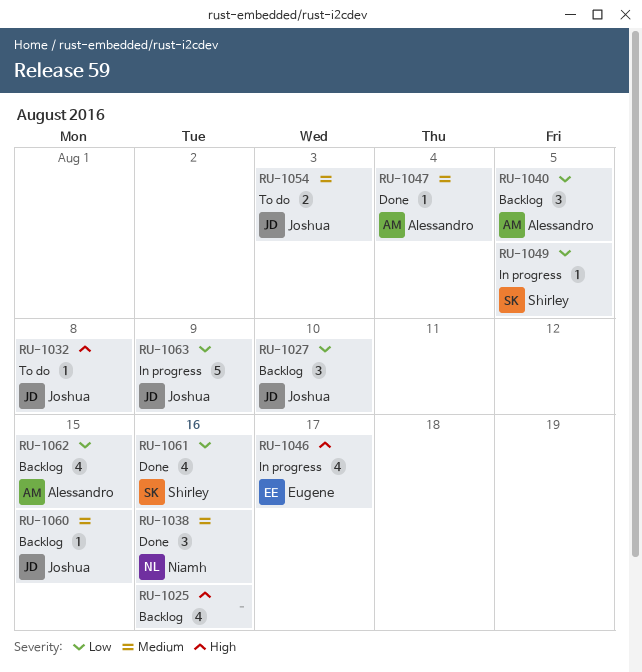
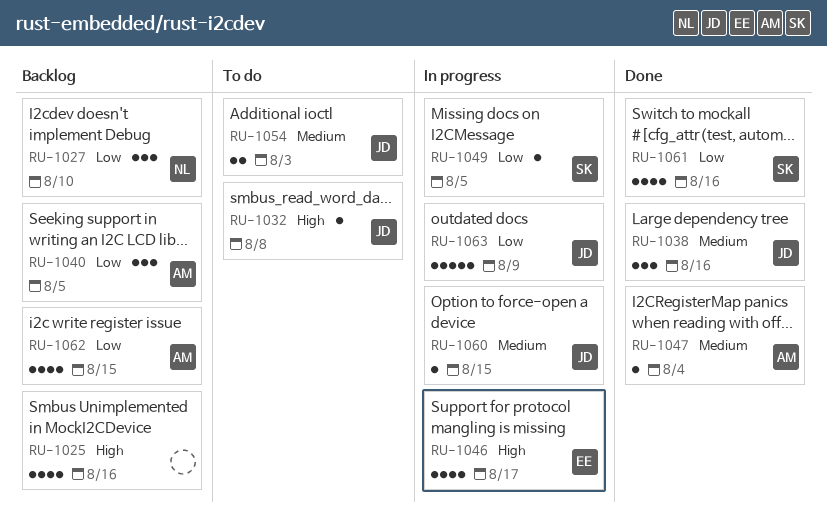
RU-1027, owner: Joshua -> Niamh
RU-1038, owner: Niamh -> Joshua
RU-1060, status: Backlog -> In progress

